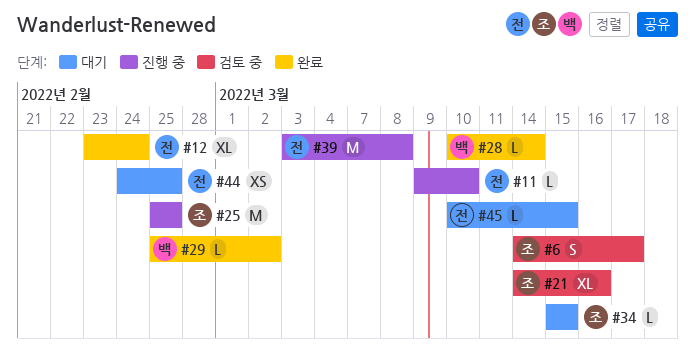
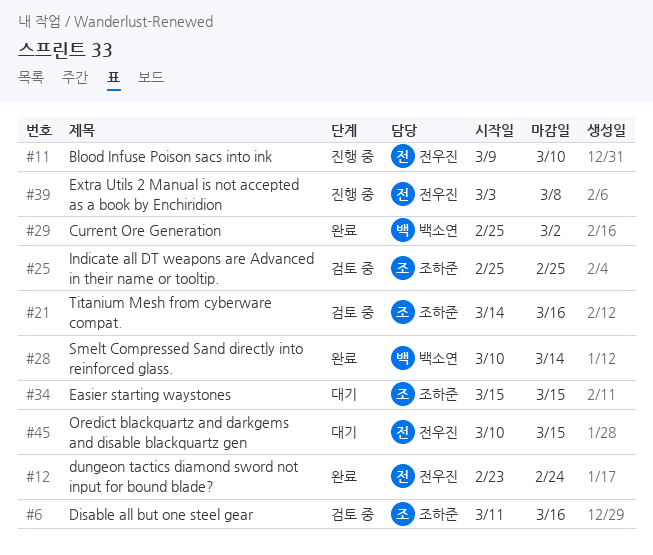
#6, start: Mar 14 -> Mar 11
#6, due: Mar 17 -> Mar 16
#25, status: 진행 중 -> 검토 중
#44: present -> none

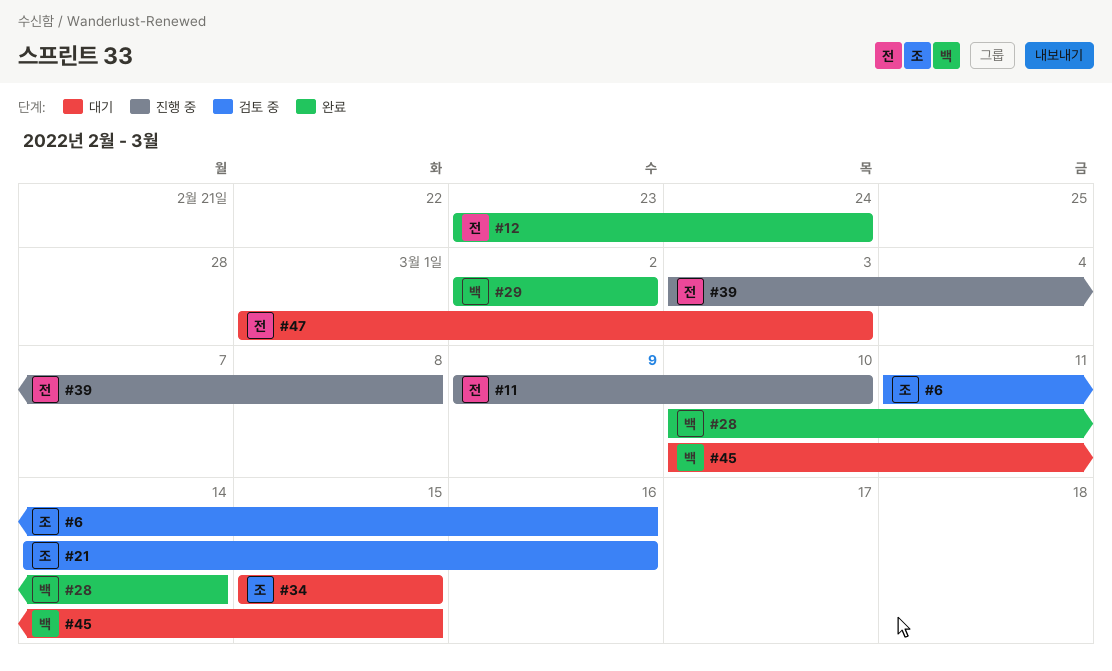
#25: present -> none
#29, start: Feb 25 -> Mar 2
#45, owner: 전우진 -> 백소연
#47: none -> present

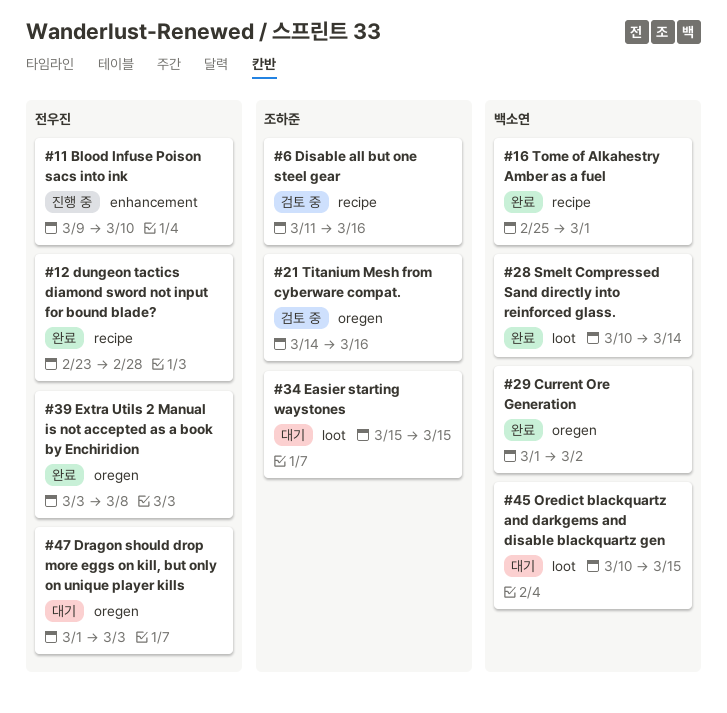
#12, due: Feb 24 -> Feb 28
#16: none -> present
#29, start: Mar 2 -> Mar 1
#39, status: 진행 중 -> 완료

